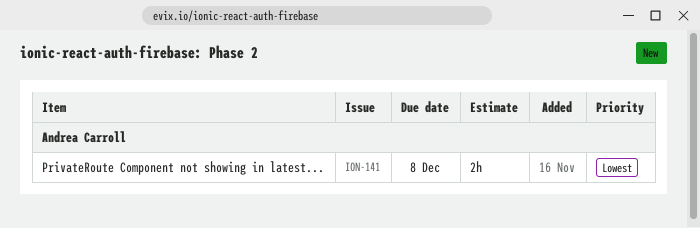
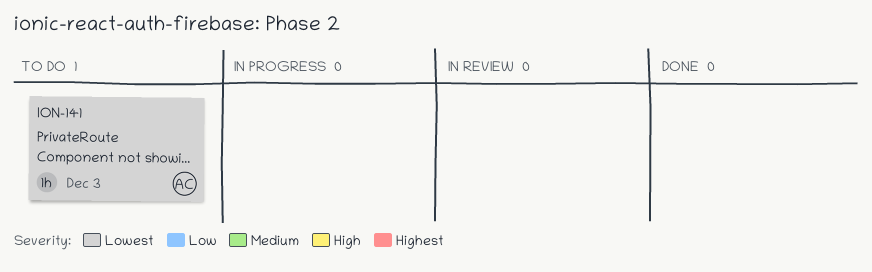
ION-141, estimate: 2h -> 1h
ION-141, due: Dec 8 -> Dec 3

